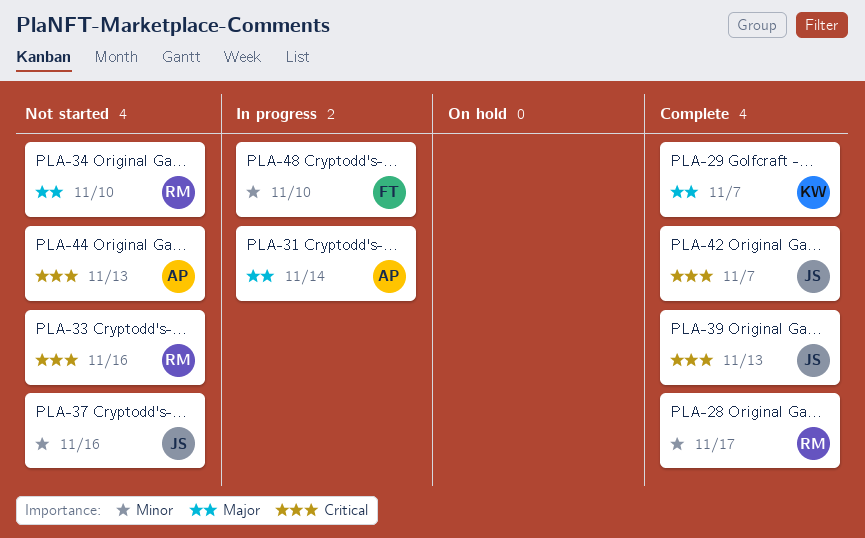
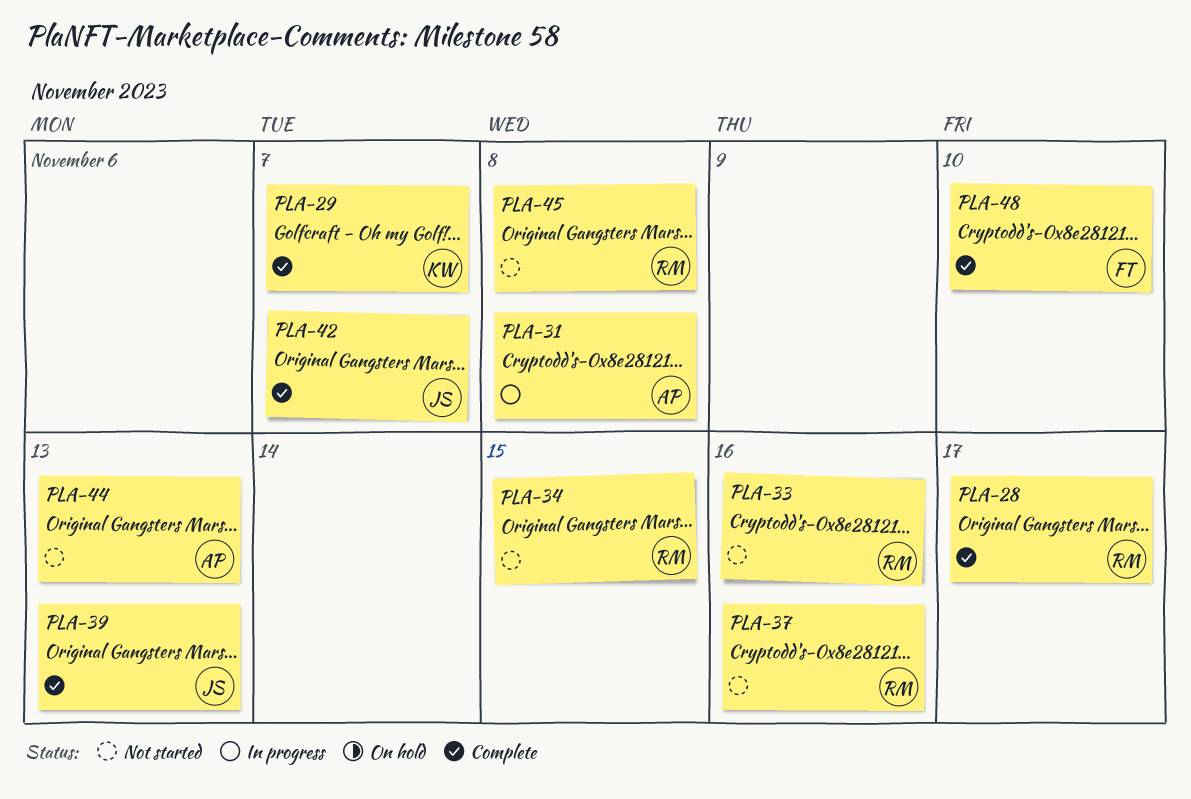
PLA-31, due: Nov 14 -> Nov 8
PLA-34, due: Nov 10 -> Nov 15
PLA-37, owner: JS -> RM
PLA-45: none -> present
PLA-48, status: In progress -> Complete

